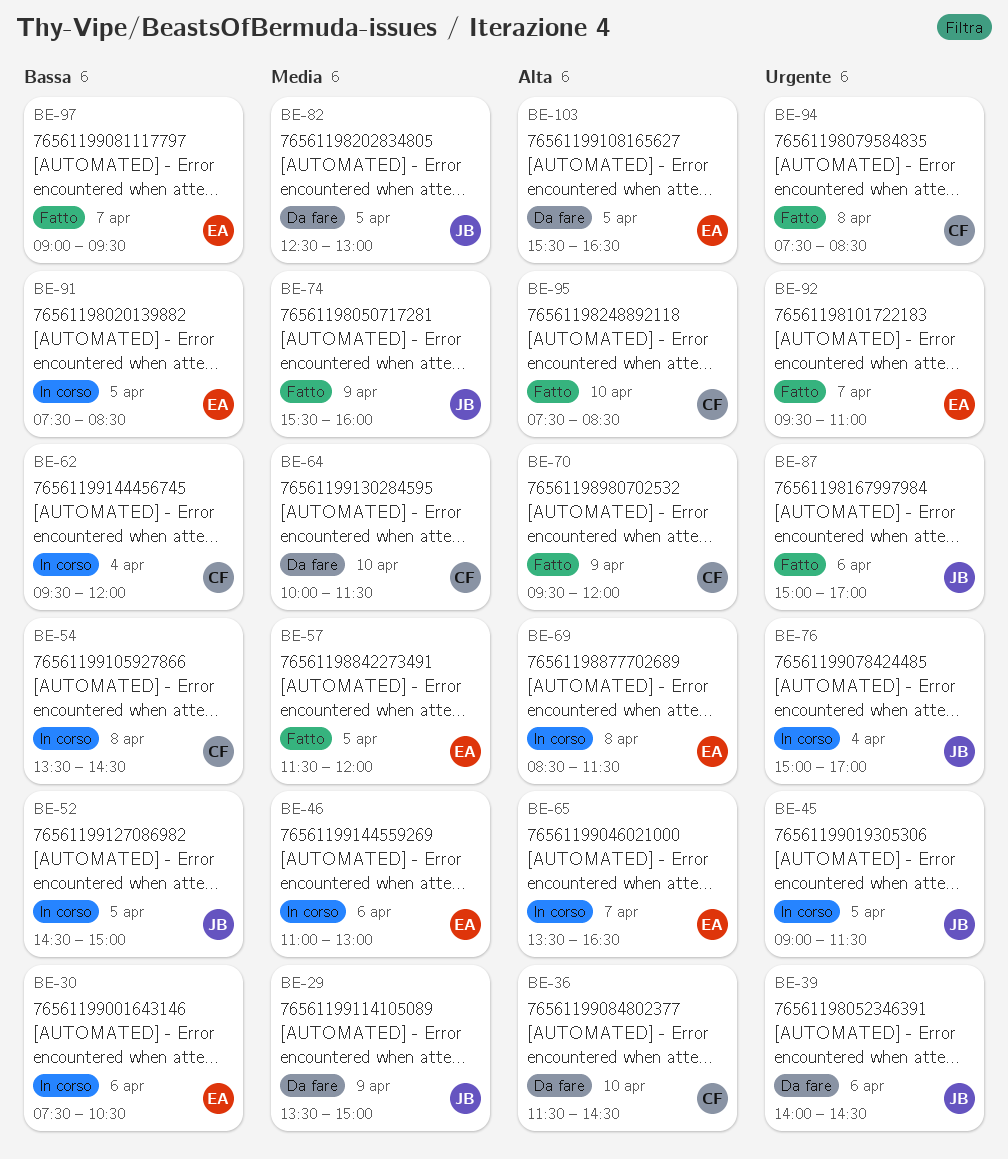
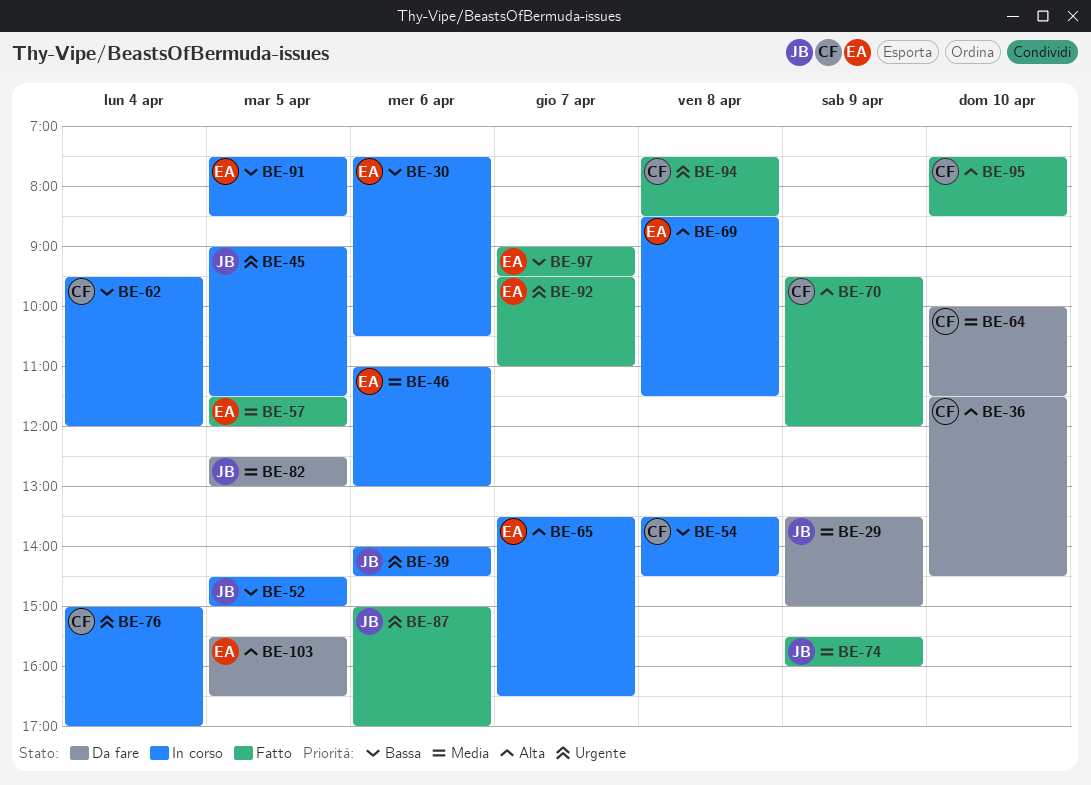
BE-39, status: Da fare -> In corso
BE-76, owner: JB -> CF

